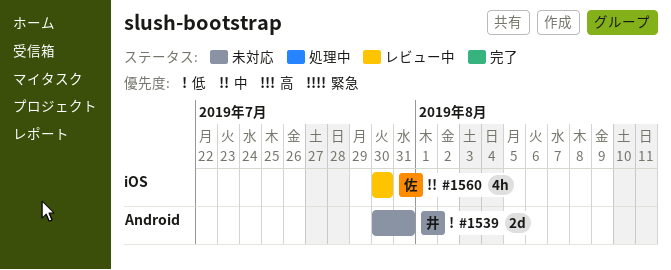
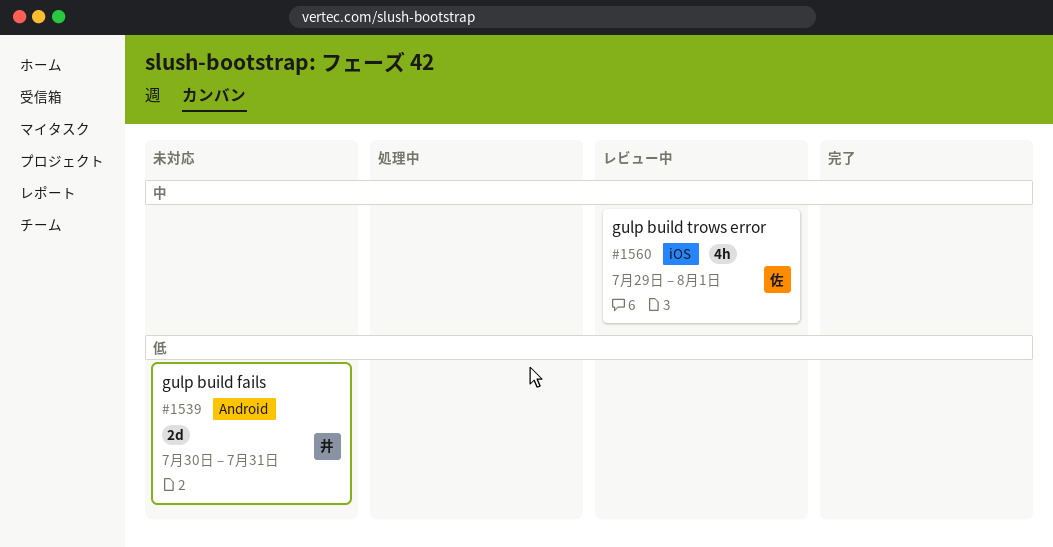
#1560, start: Jul 30 -> Jul 29
#1560, due: Jul 30 -> Aug 1

